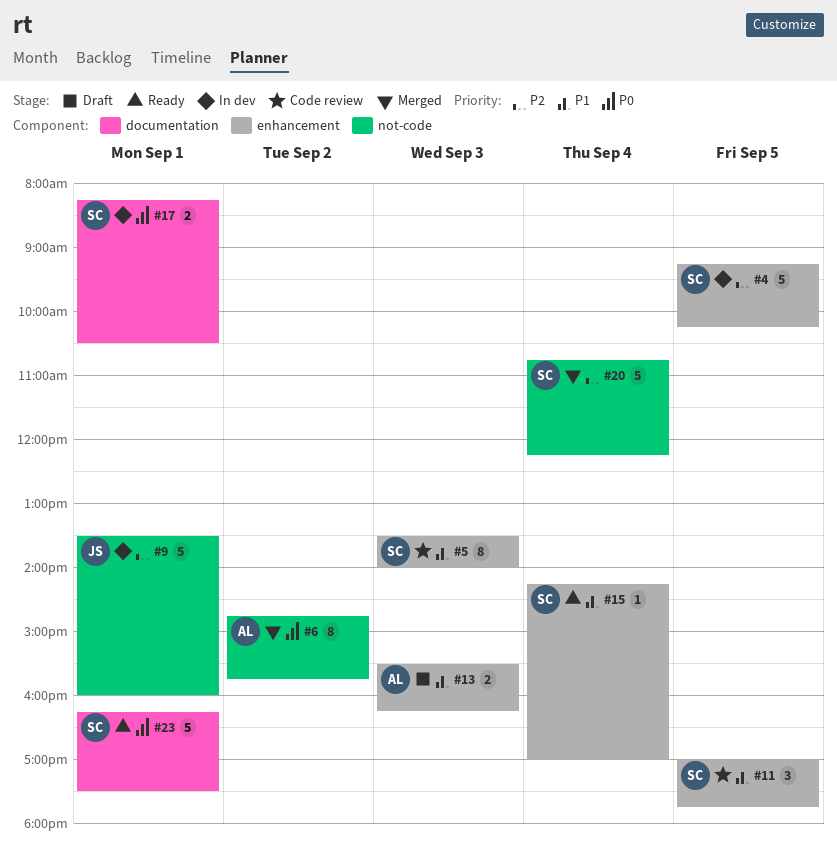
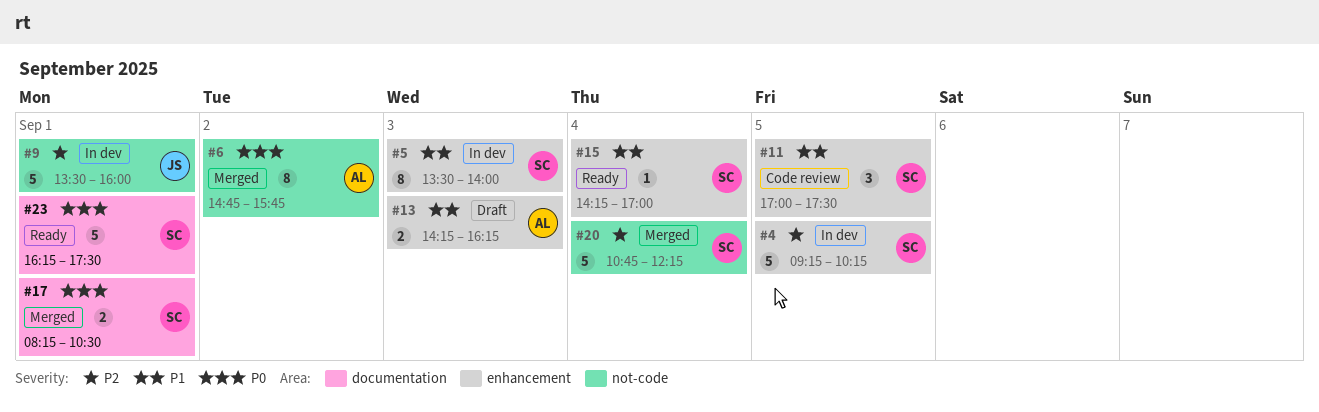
#5, status: Code review -> In dev
#11, ends: 17:45 -> 17:30
#13, begins: 15:30 -> 14:15
#17, status: In dev -> Merged

